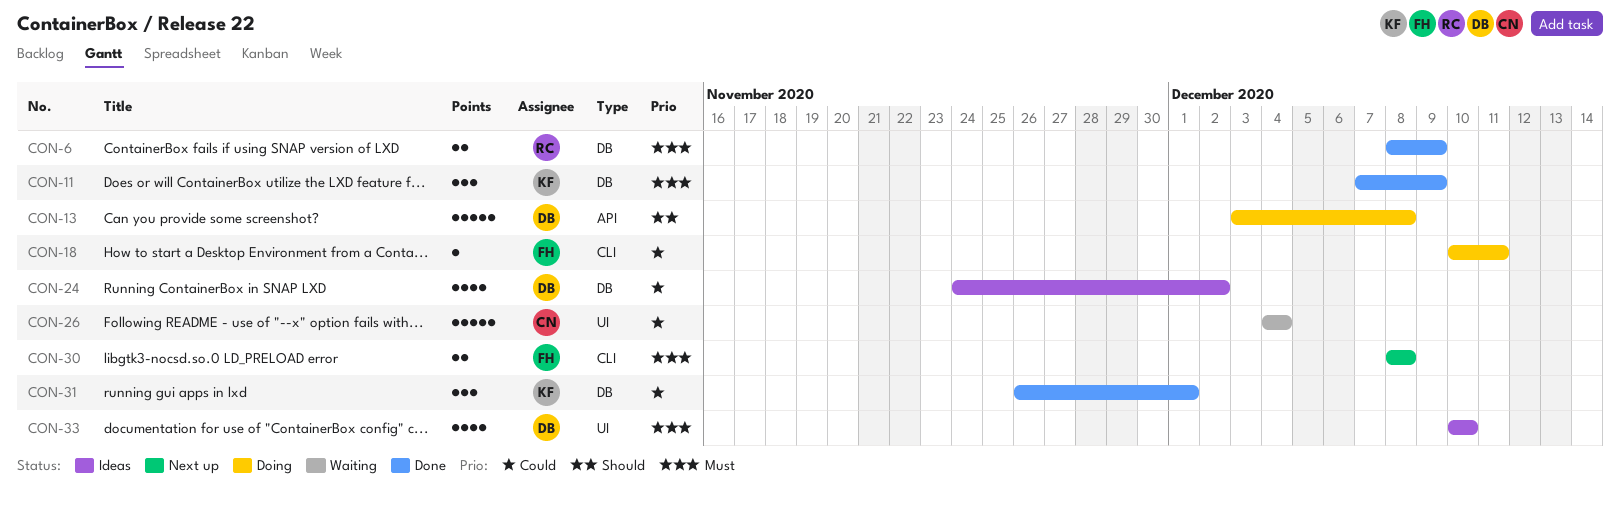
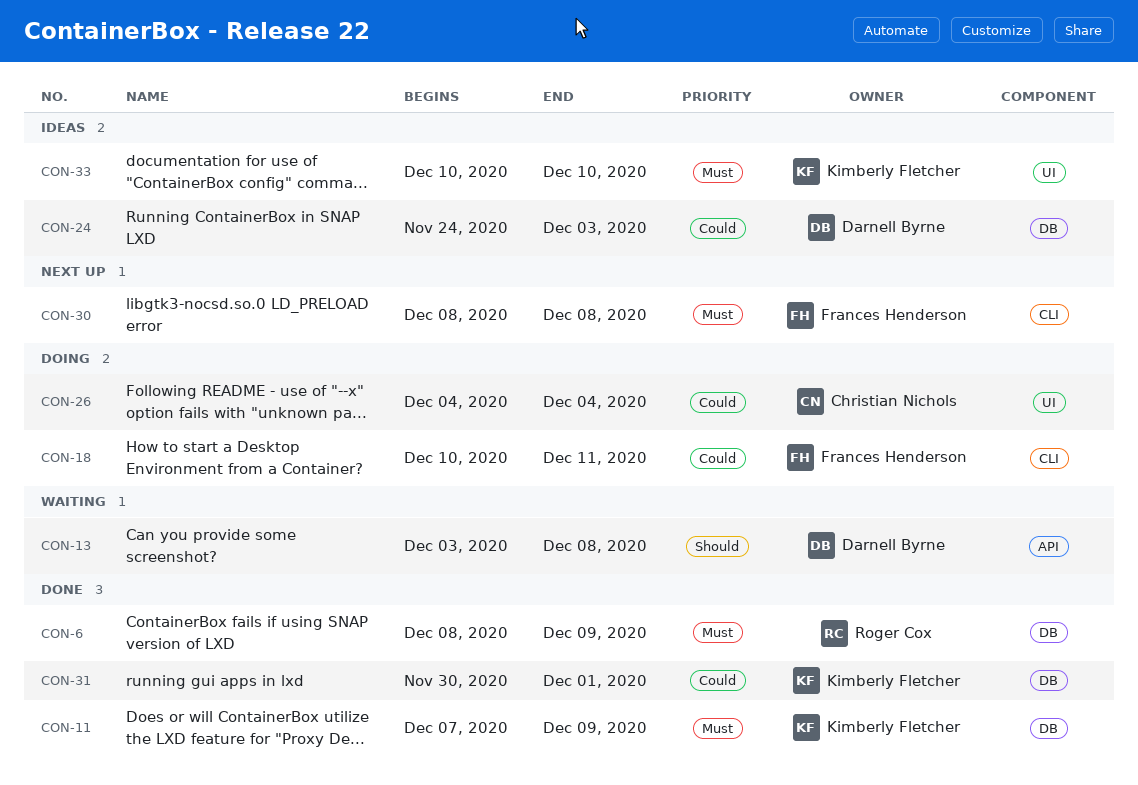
CON-13, status: Doing -> Waiting
CON-24, due: Dec 2 -> Dec 3
CON-26, status: Waiting -> Doing
CON-31, start: Nov 26 -> Nov 30
CON-33, owner: Darnell Byrne -> Kimberly Fletcher

